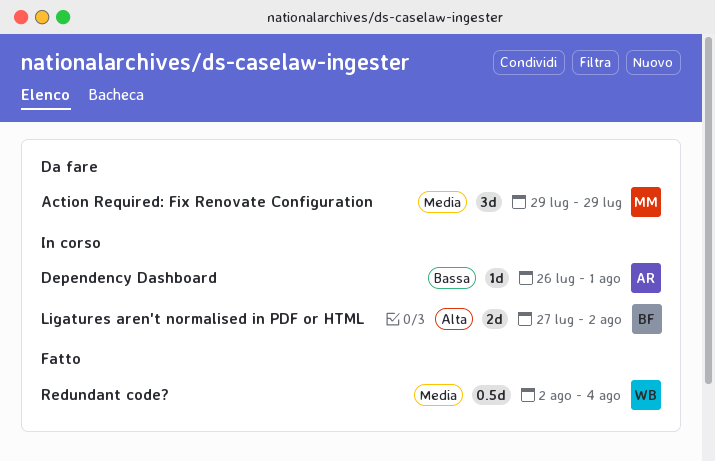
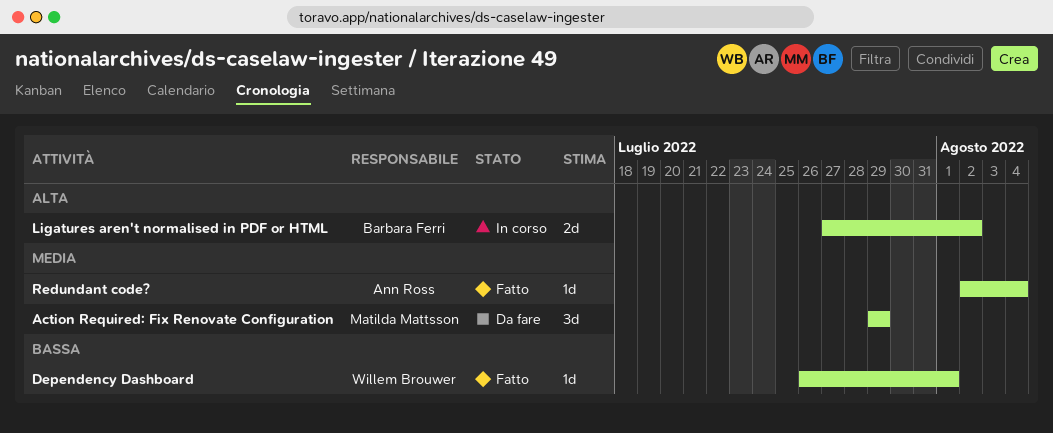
Dependency Dashboard, status: In corso -> Fatto
Dependency Dashboard, owner: Ann Ross -> Willem Brouwer
Redundant code?, owner: Willem Brouwer -> Ann Ross
Redundant code?, estimate: 0.5d -> 1d

